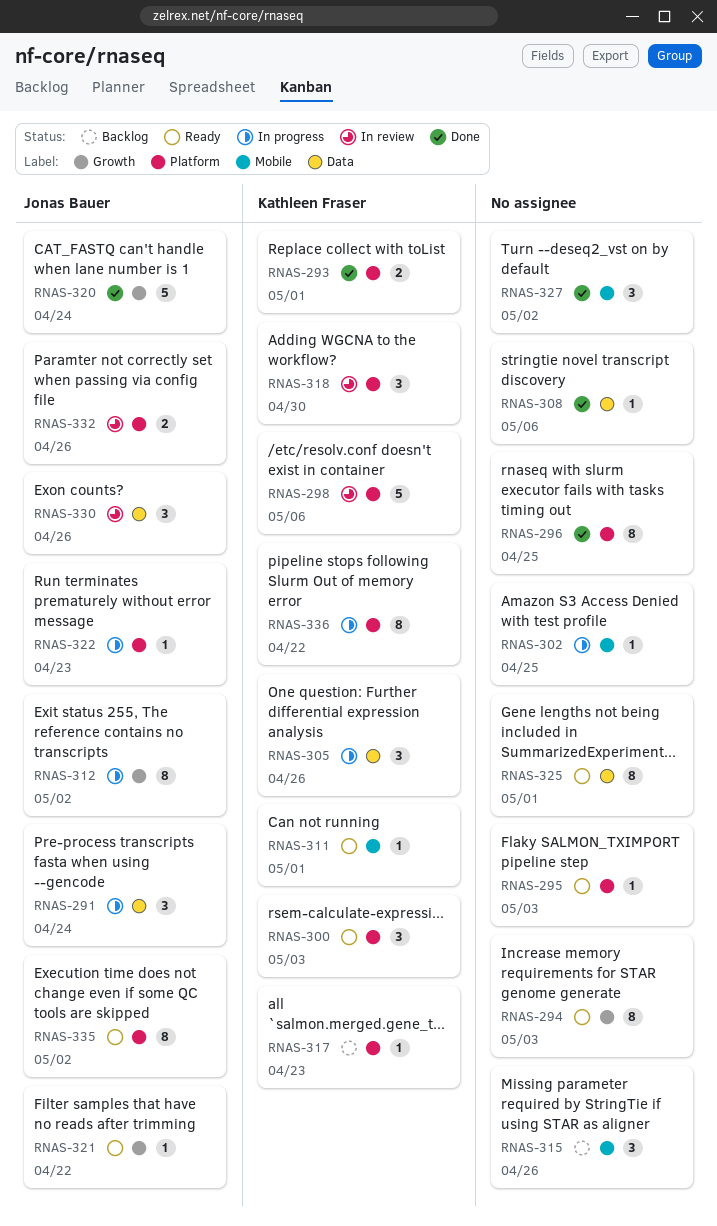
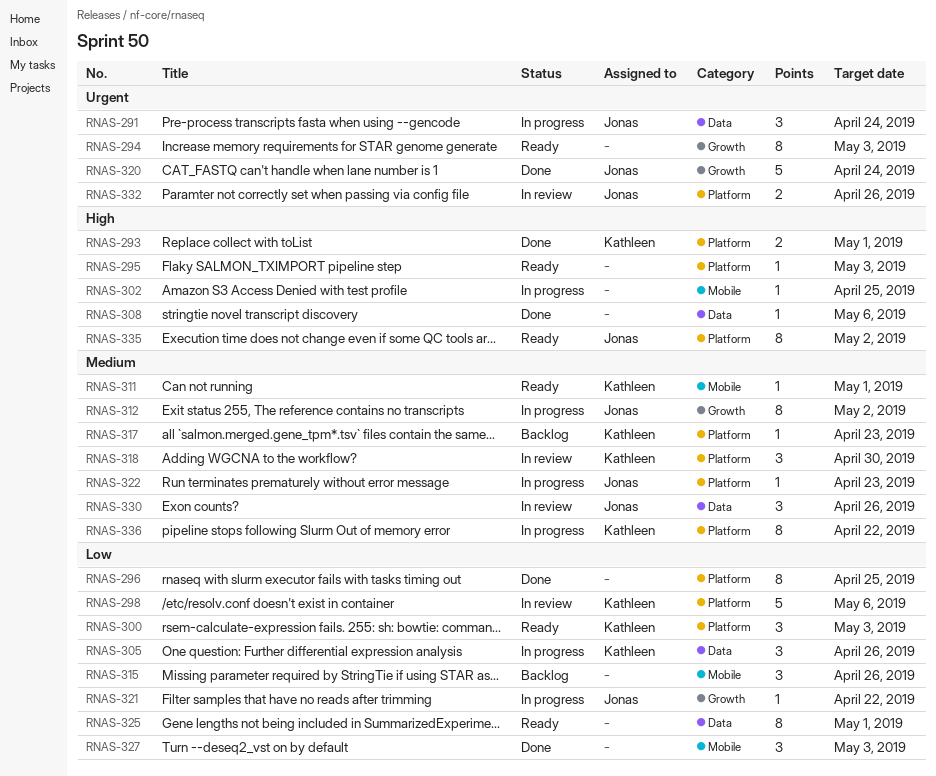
RNAS-321, status: Ready -> In progress
RNAS-327, due: May 2 -> May 3

